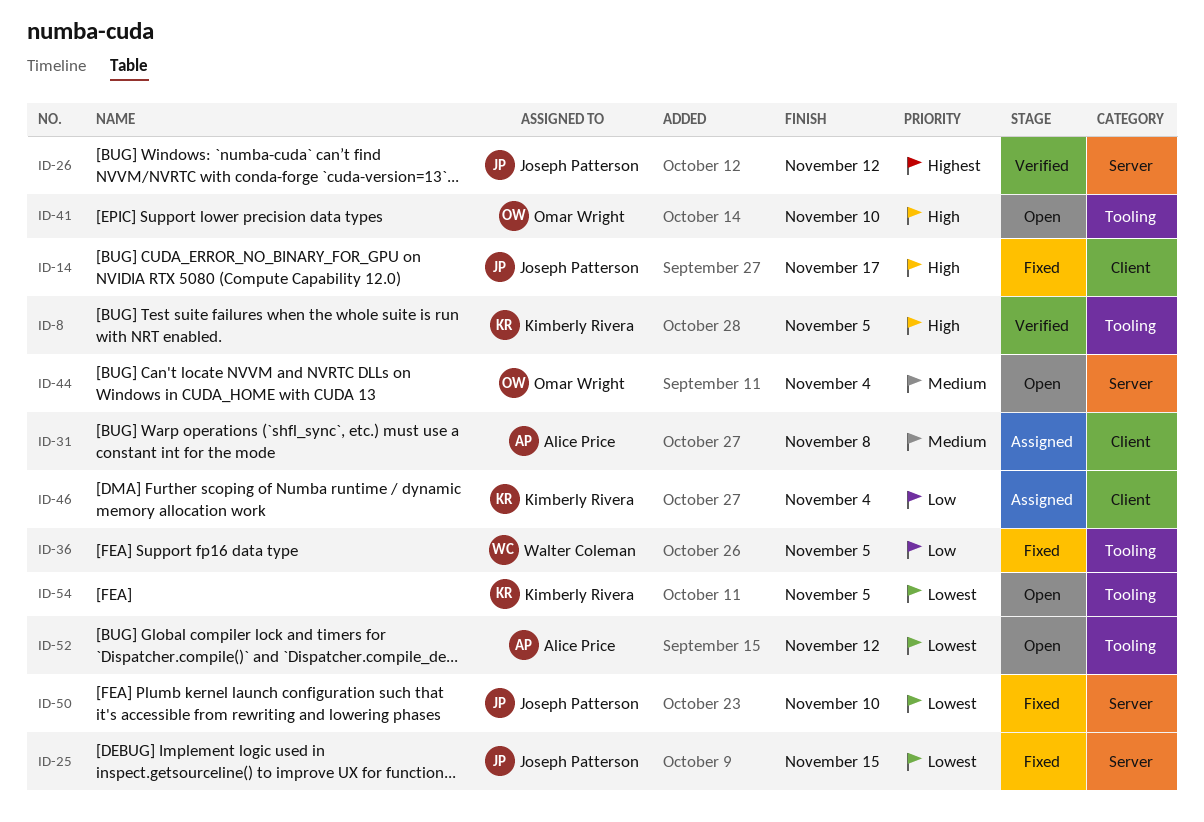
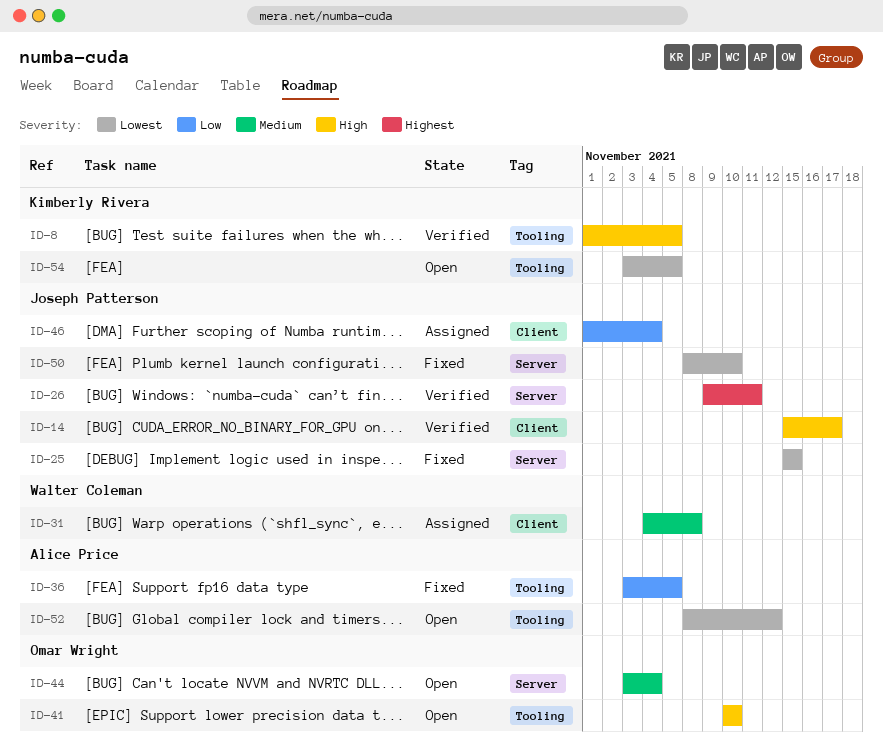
ID-14, status: Fixed -> Verified
ID-26, due: Nov 12 -> Nov 11
ID-31, owner: Alice Price -> Walter Coleman
ID-36, owner: Walter Coleman -> Alice Price
ID-46, owner: Kimberly Rivera -> Joseph Patterson

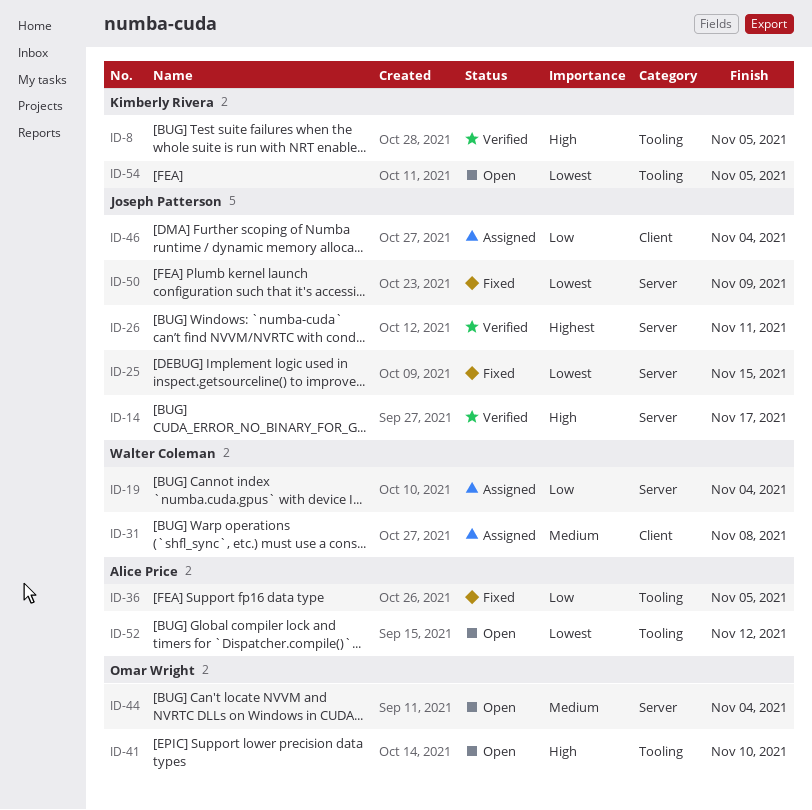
ID-14, label: Client -> Server
ID-19: none -> present
ID-50, due: Nov 10 -> Nov 9

